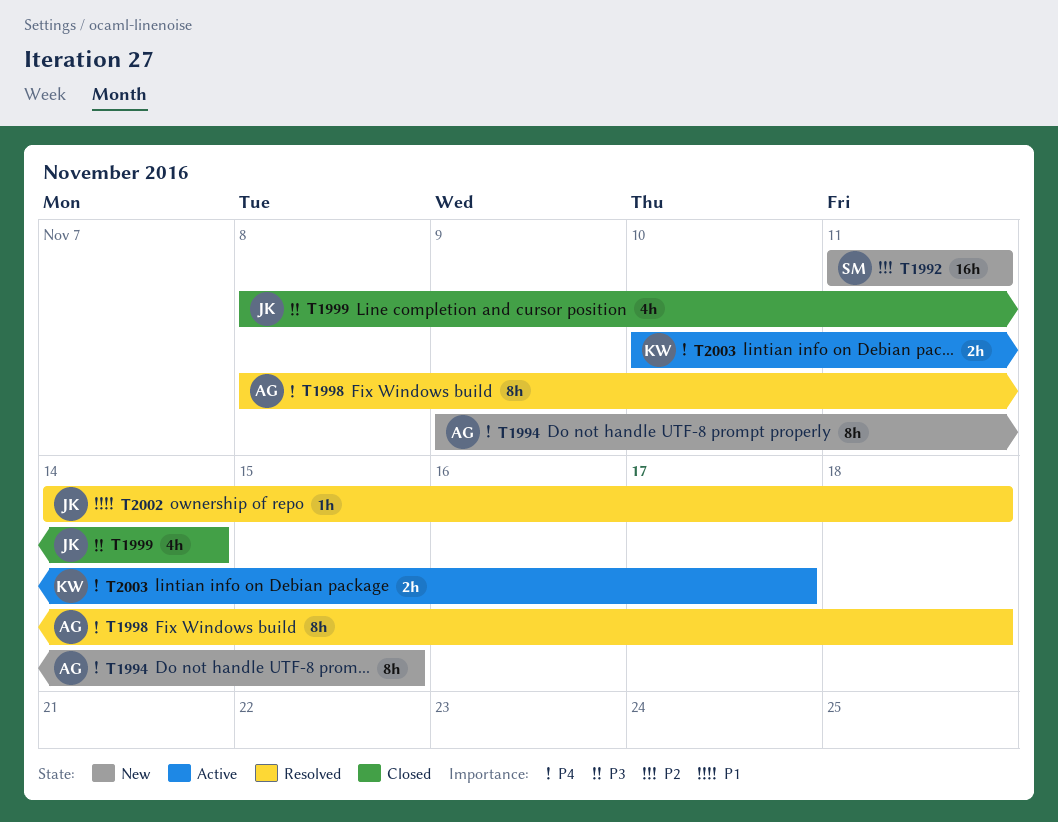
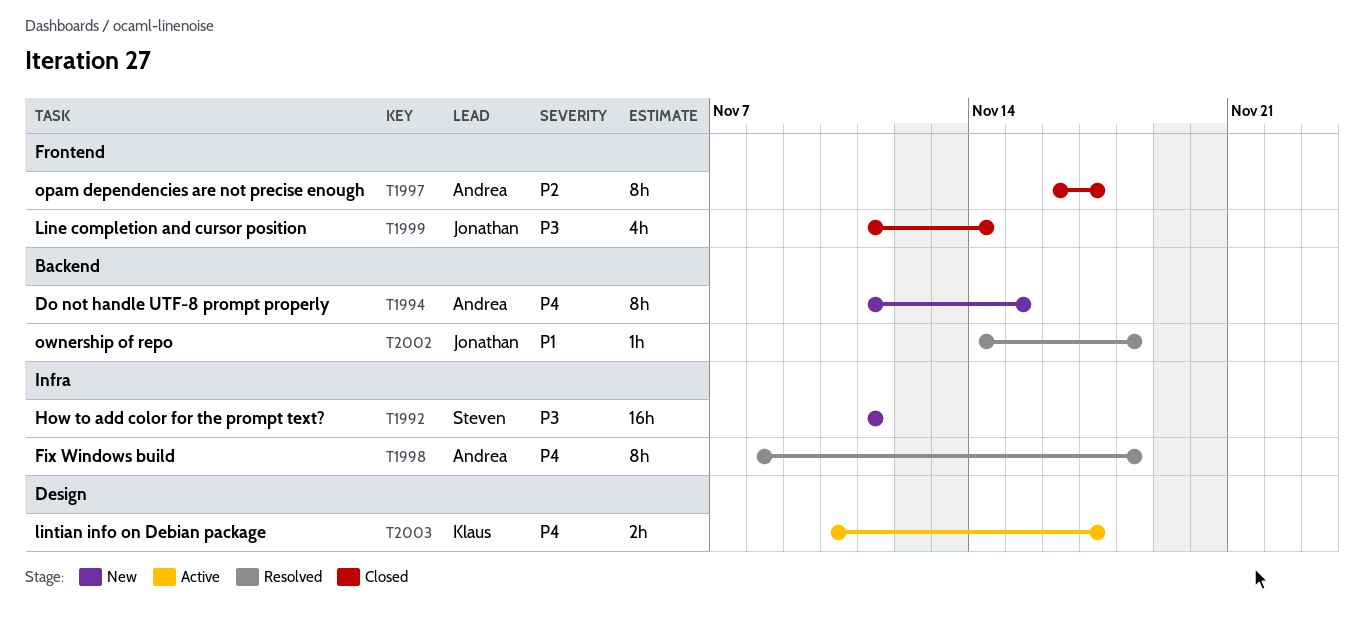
T1992, priority: P2 -> P3
T1994, start: Nov 9 -> Nov 11
T1997: none -> present
T1999, start: Nov 8 -> Nov 11

